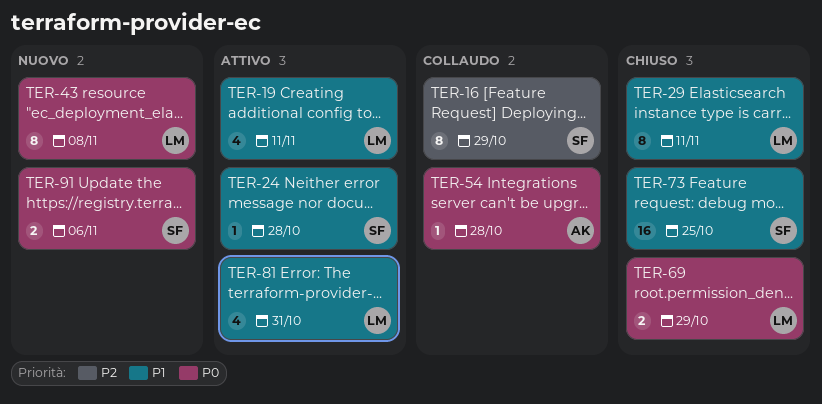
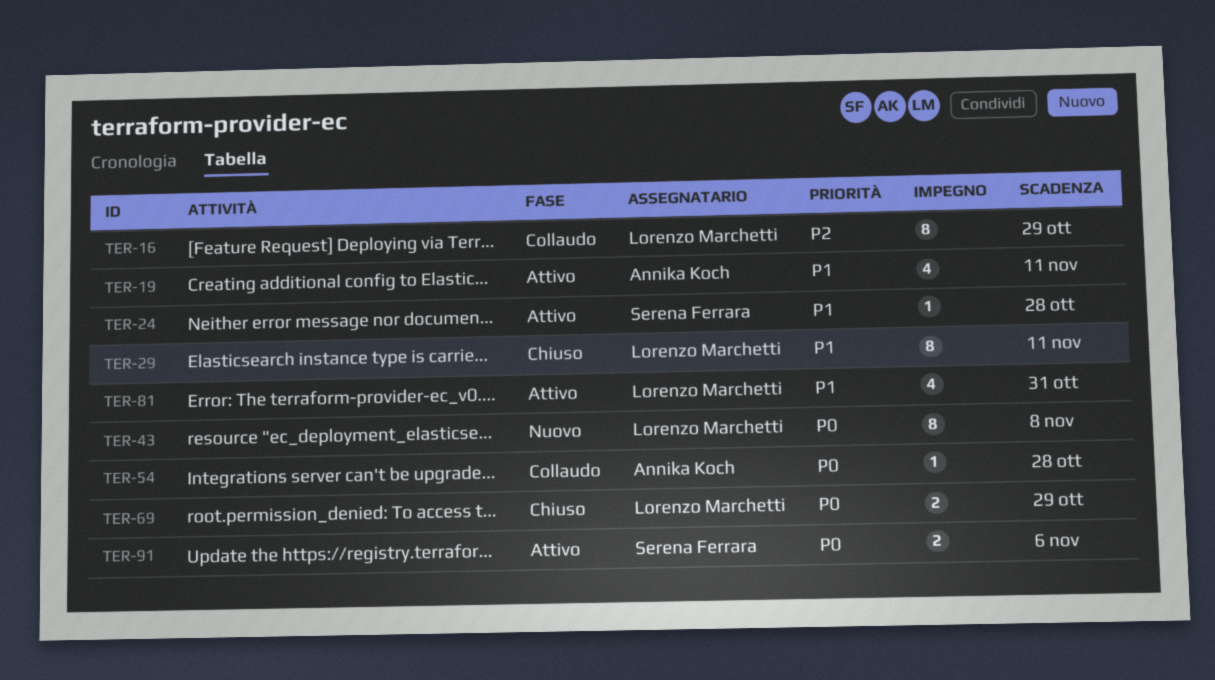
TER-16, owner: Serena Ferrara -> Lorenzo Marchetti
TER-19, owner: Lorenzo Marchetti -> Annika Koch
TER-73: present -> none
TER-91, status: Nuovo -> Attivo

